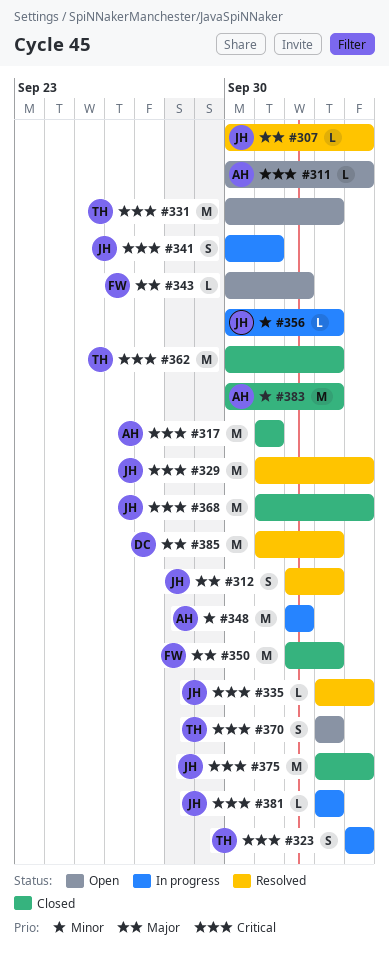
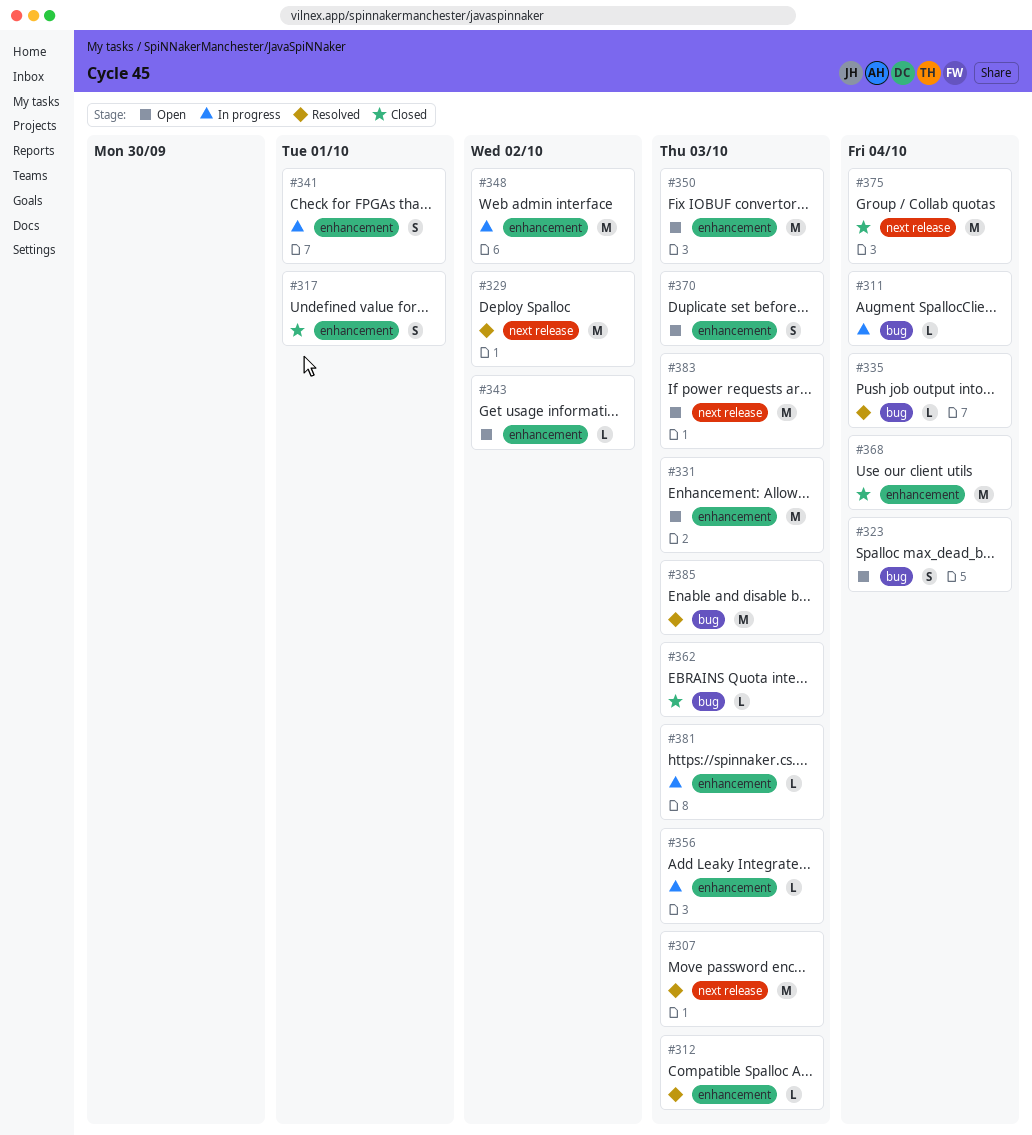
#307, estimate: L -> M
#307, due: Oct 4 -> Oct 3
#311, status: Open -> In progress
#312, estimate: S -> L
#317, estimate: M -> S
#323, status: In progress -> Open
#329, due: Oct 4 -> Oct 2
#350, status: Closed -> Open
#362, estimate: M -> L
#383, status: Closed -> Open

